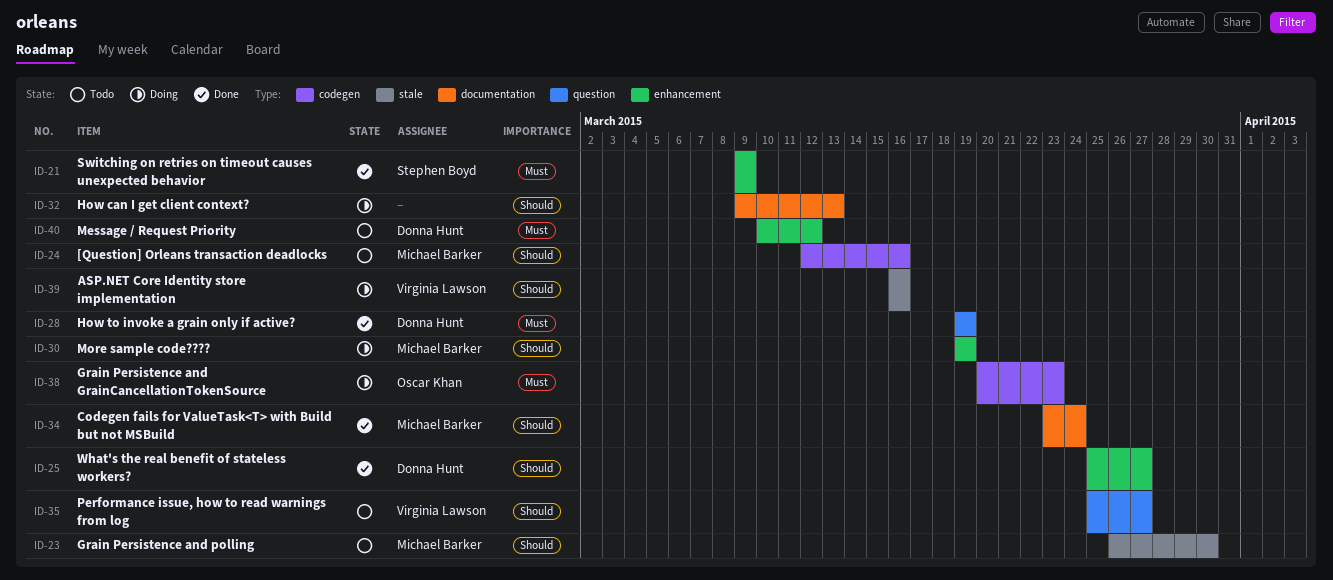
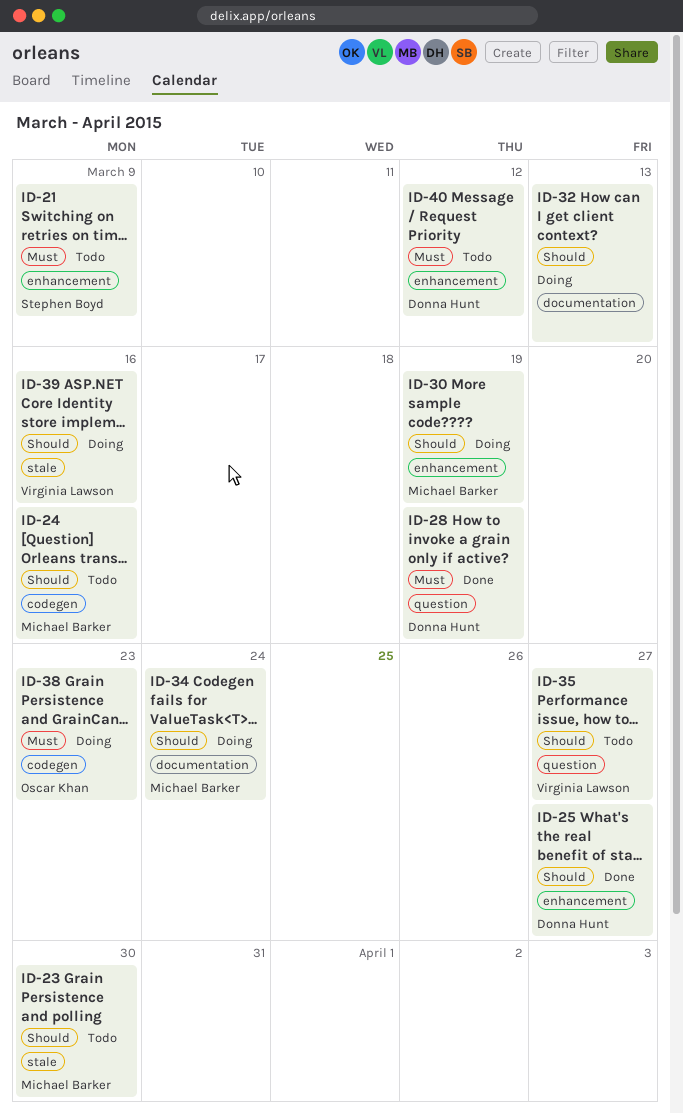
ID-21, status: Done -> Todo
ID-34, status: Done -> Doing

